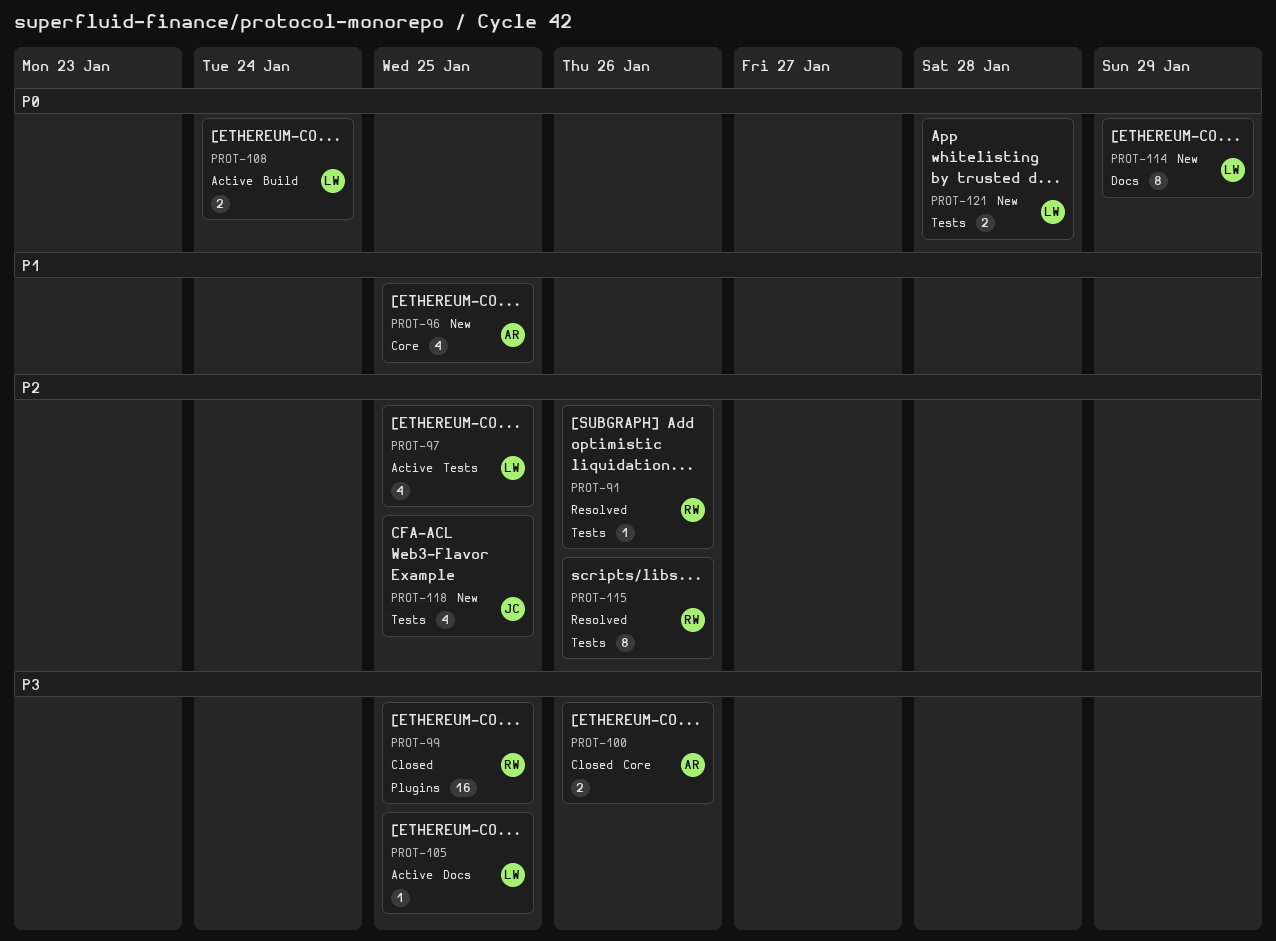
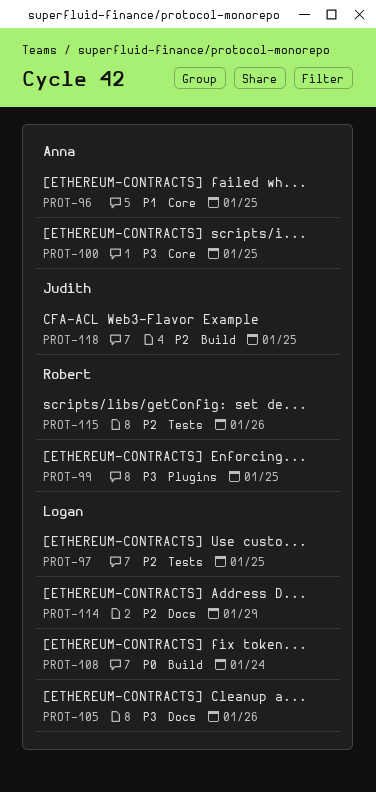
PROT-91: present -> none
PROT-100, due: Jan 26 -> Jan 25
PROT-105, due: Jan 25 -> Jan 26
PROT-114, priority: P0 -> P2
PROT-118, label: Tests -> Build
PROT-121: present -> none

